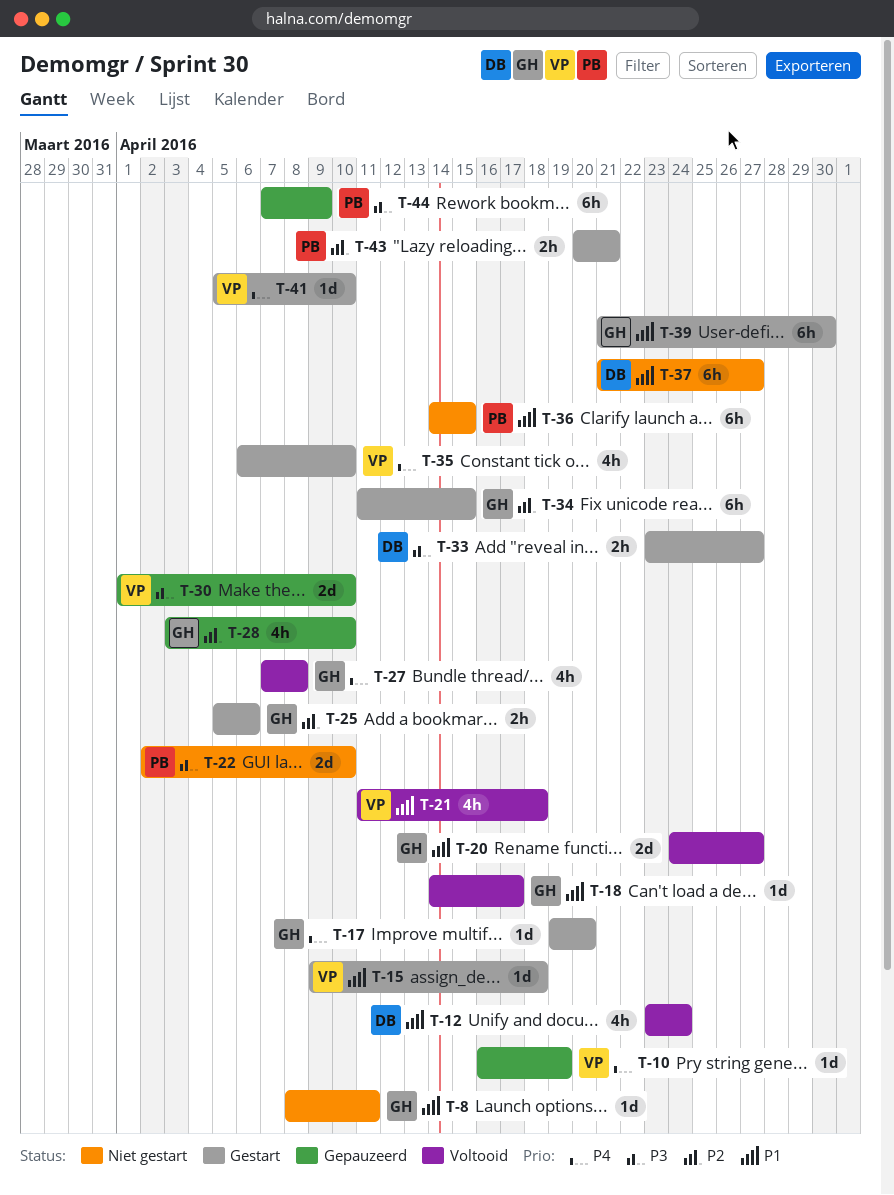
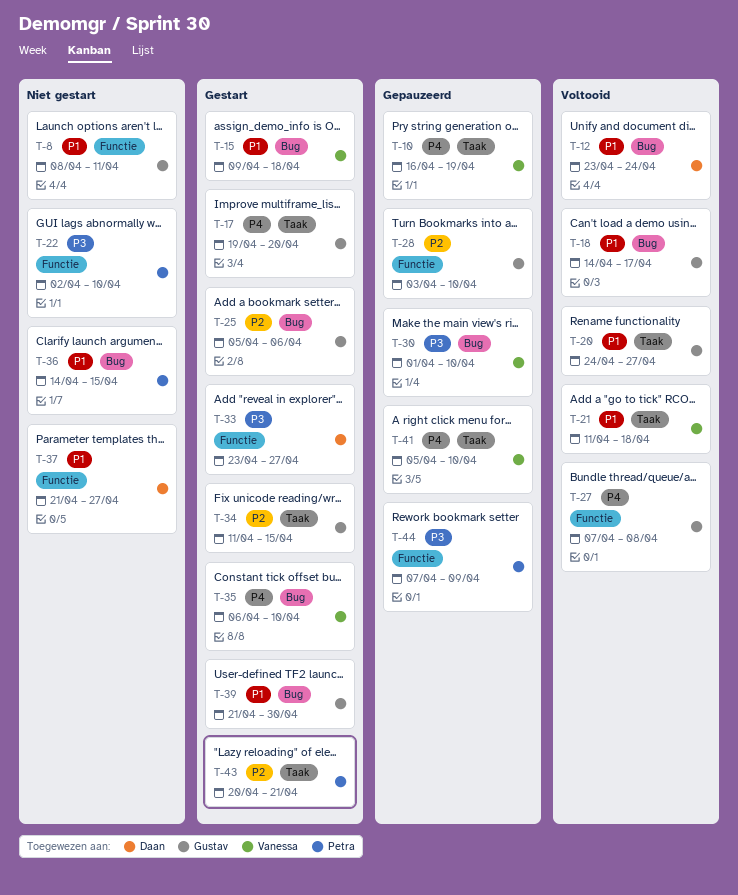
T-41, status: Gestart -> Gepauzeerd

